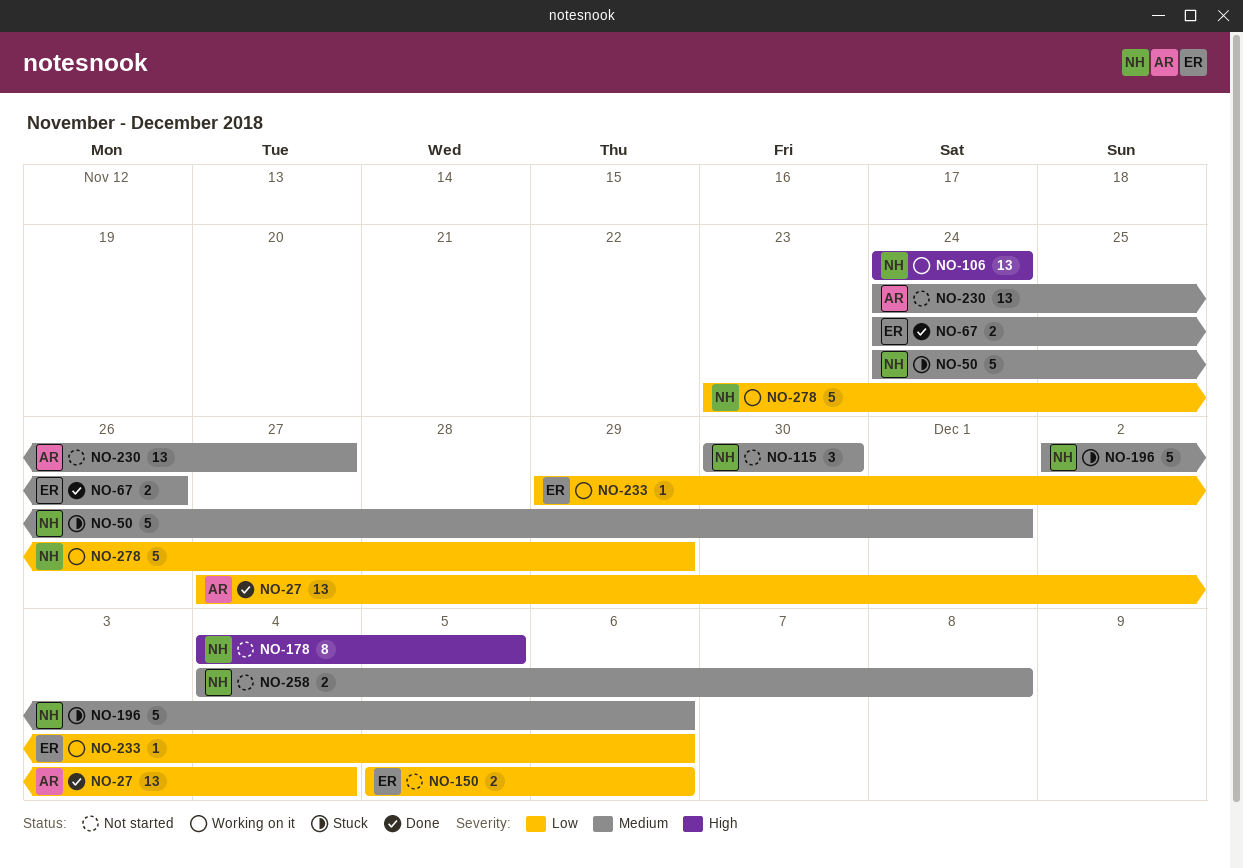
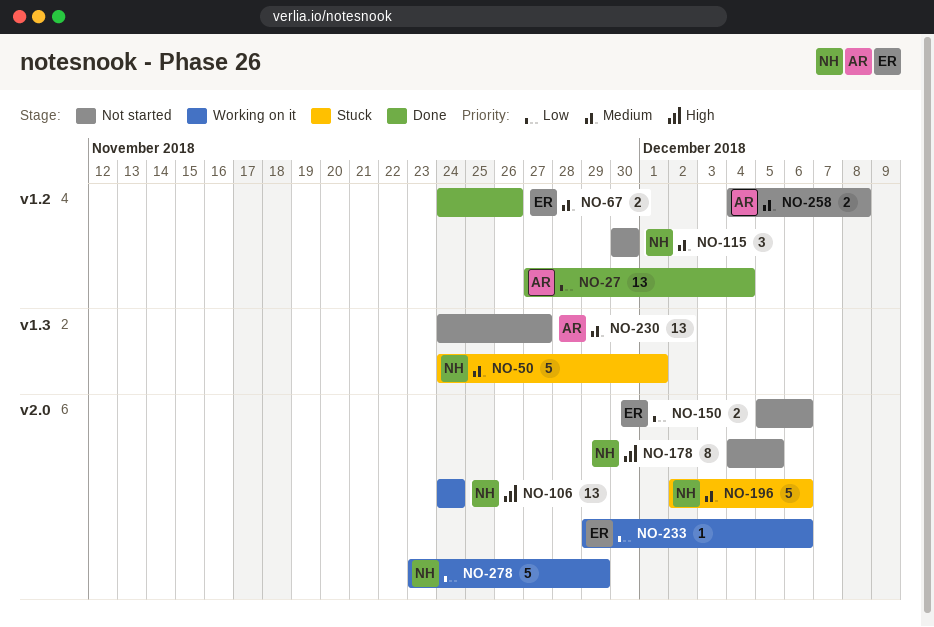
NO-258, owner: NH -> AR

